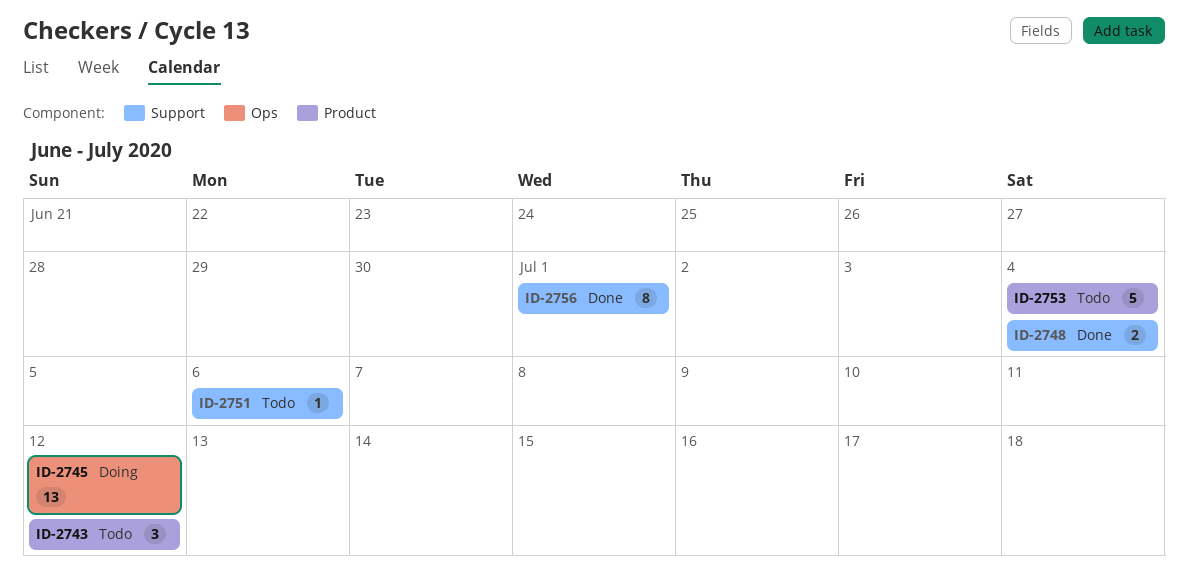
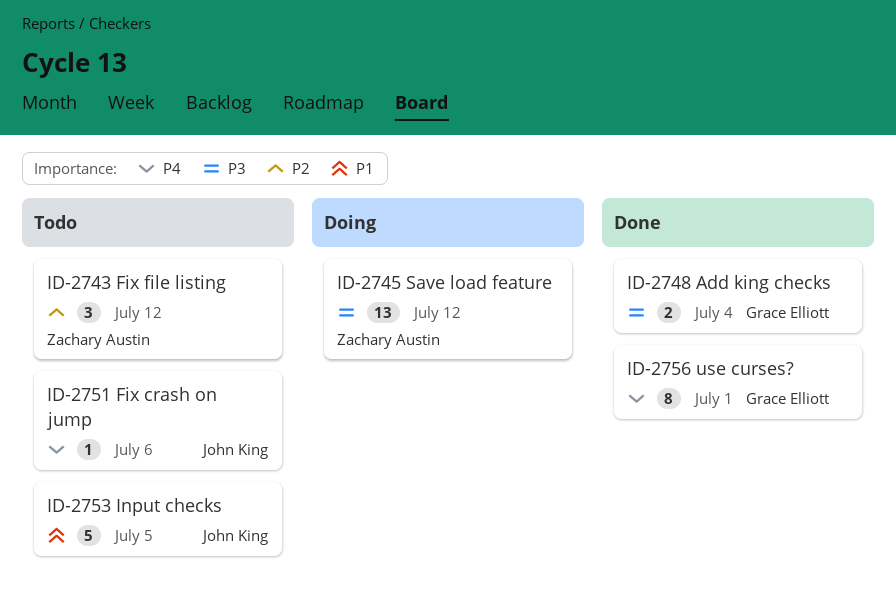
ID-2753, due: Jul 4 -> Jul 5

